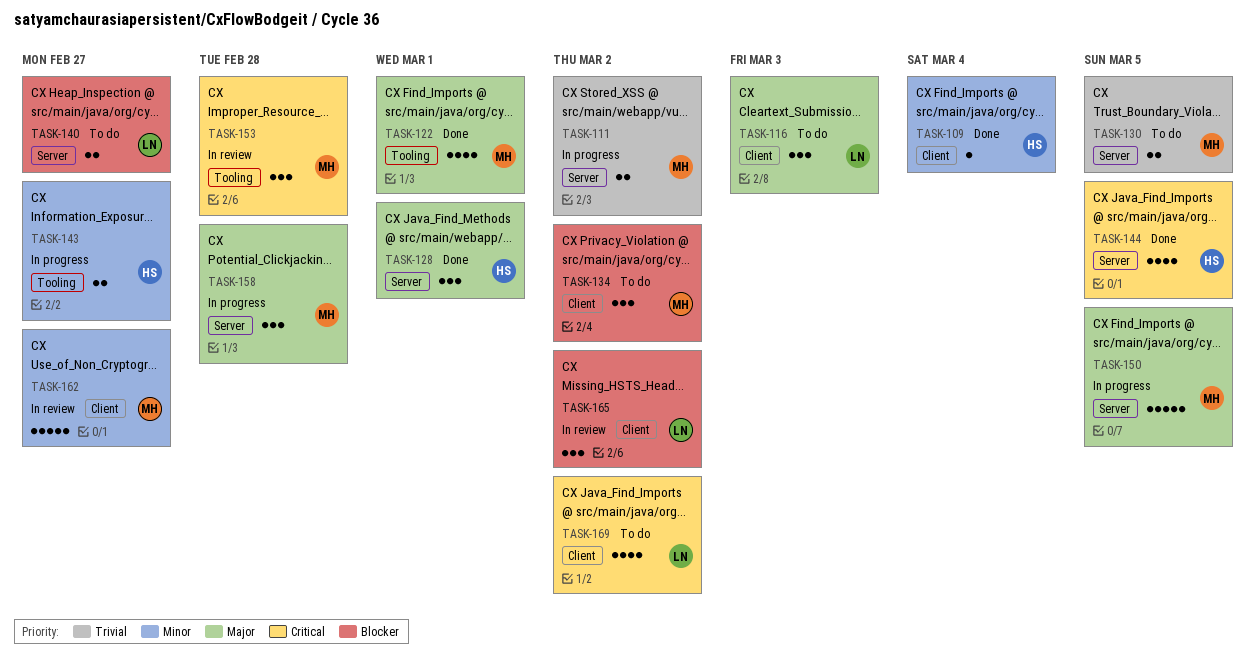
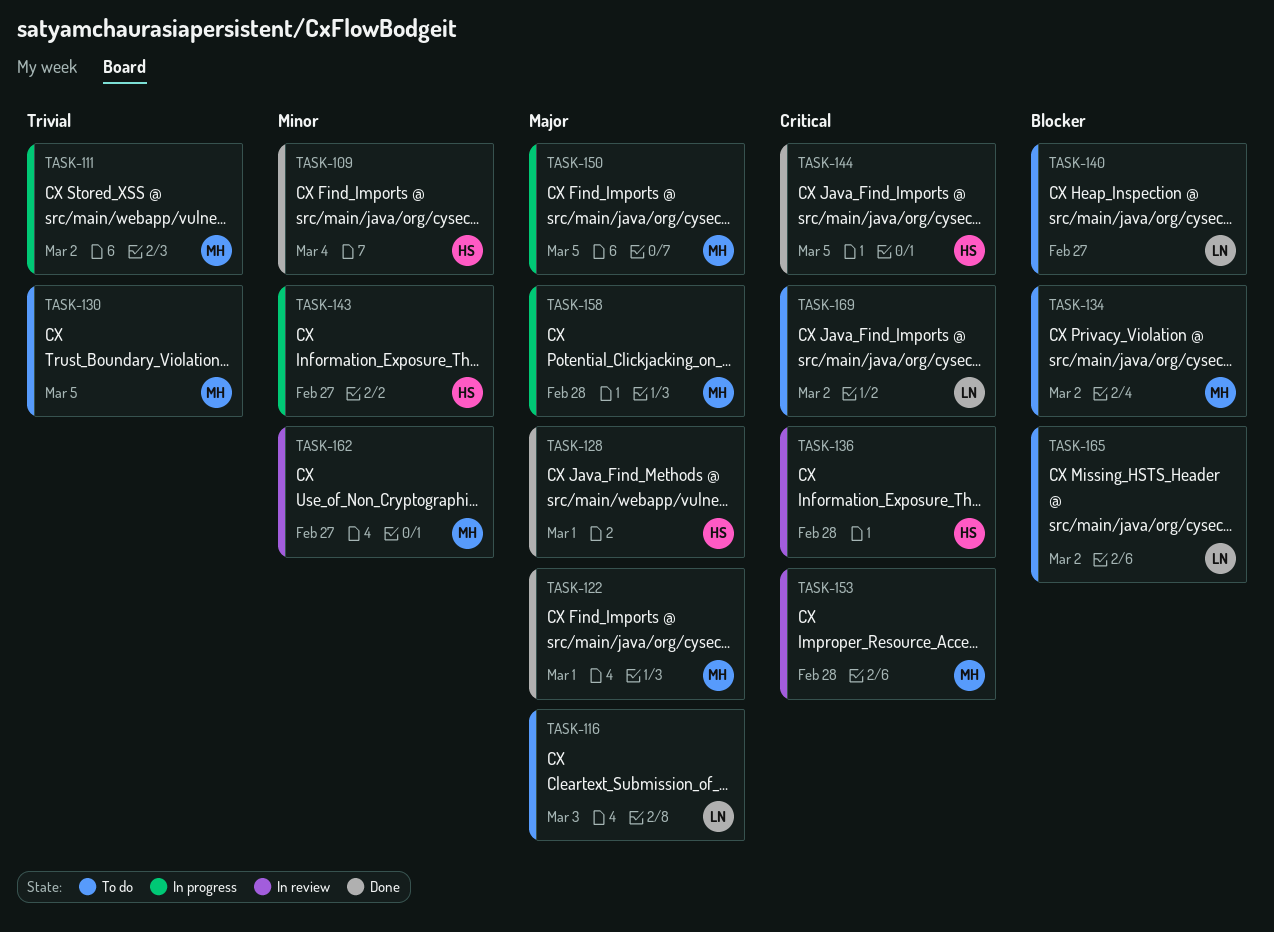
TASK-136: none -> present
TASK-165, status: In review -> To do

